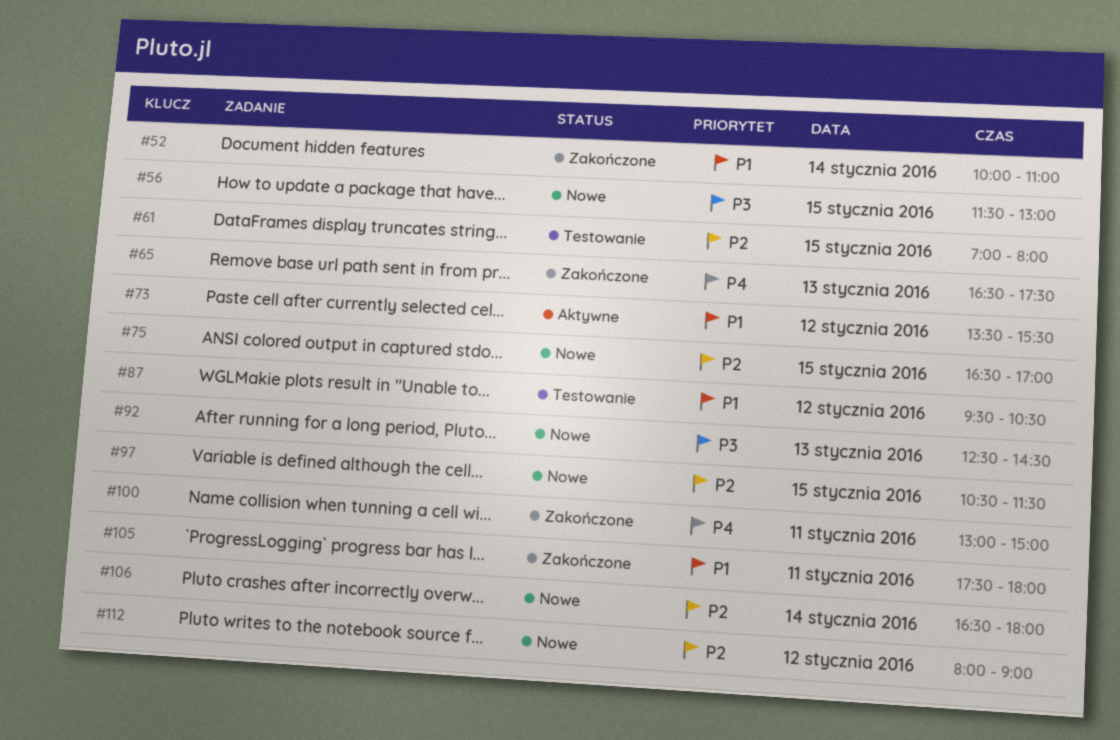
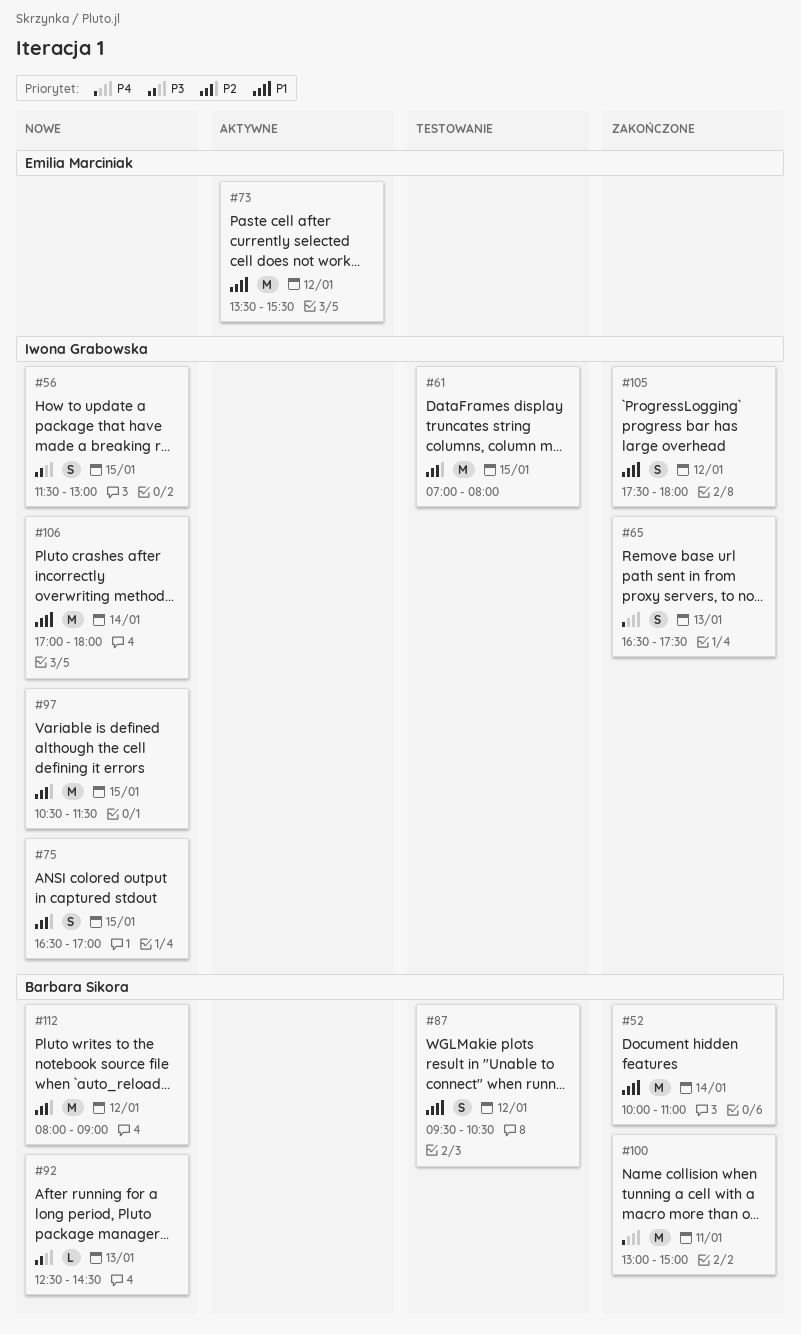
#105, day: Jan 11 -> Jan 12
#106, priority: P2 -> P1
#106, begins: 16:30 -> 17:00

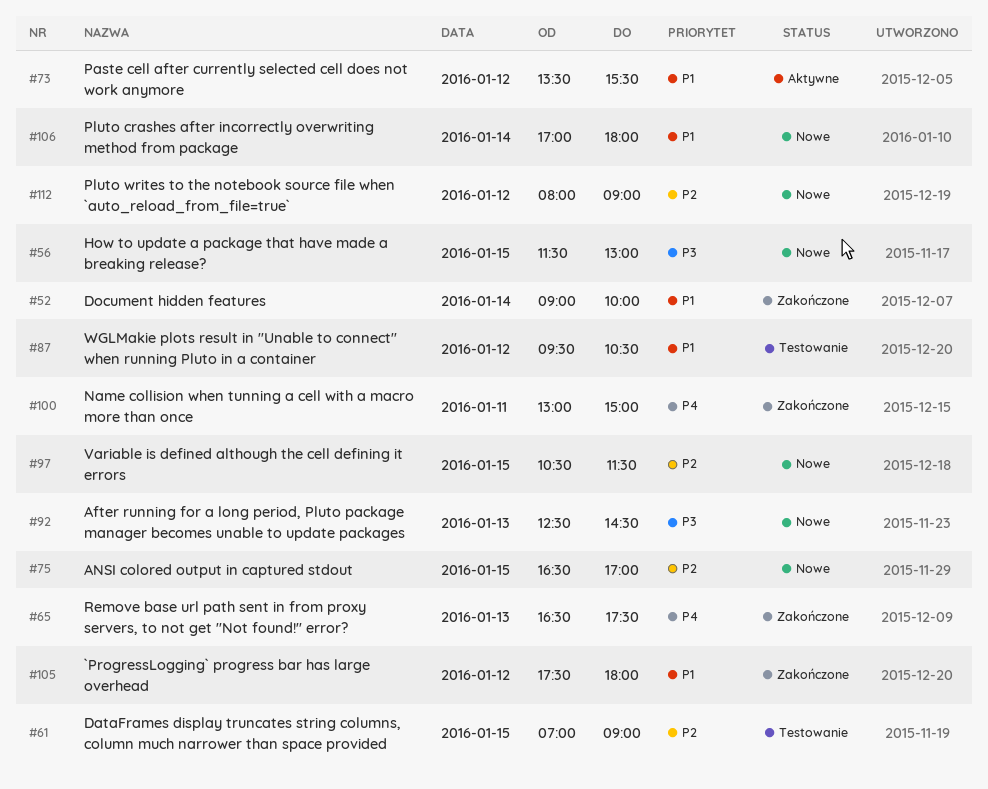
#52, begins: 10:00 -> 09:00
#52, ends: 11:00 -> 10:00
#61, ends: 08:00 -> 09:00

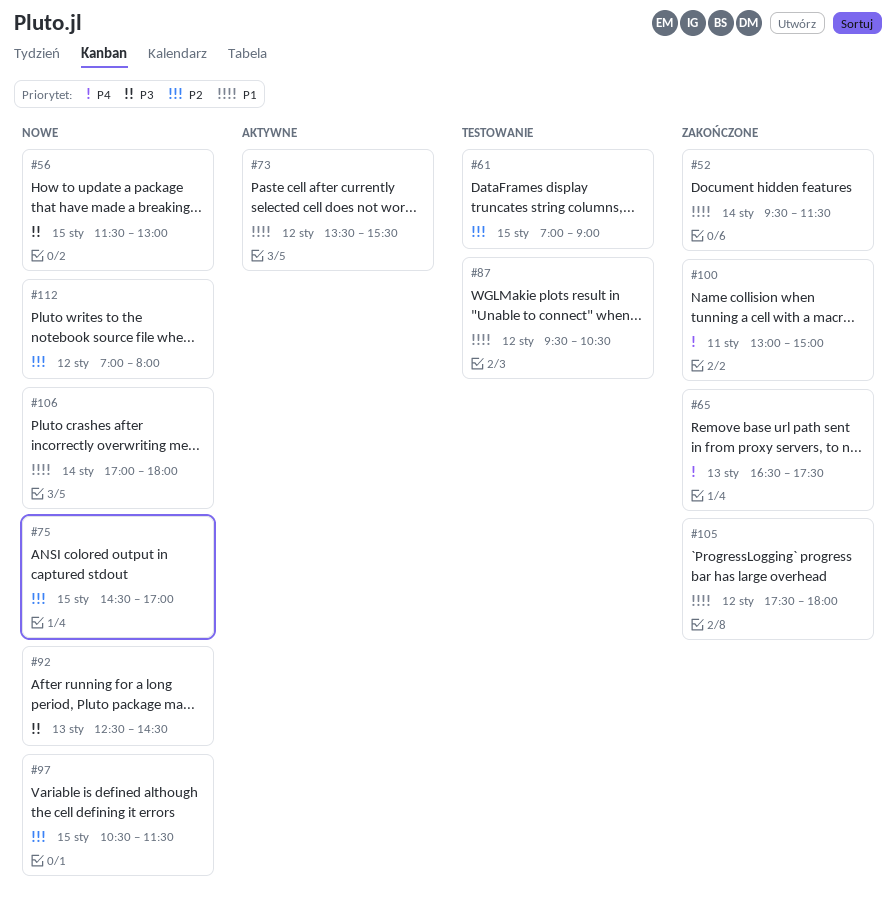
#52, begins: 09:00 -> 09:30
#52, ends: 10:00 -> 11:30
#75, begins: 16:30 -> 14:30
#112, begins: 08:00 -> 07:00
#112, ends: 09:00 -> 08:00

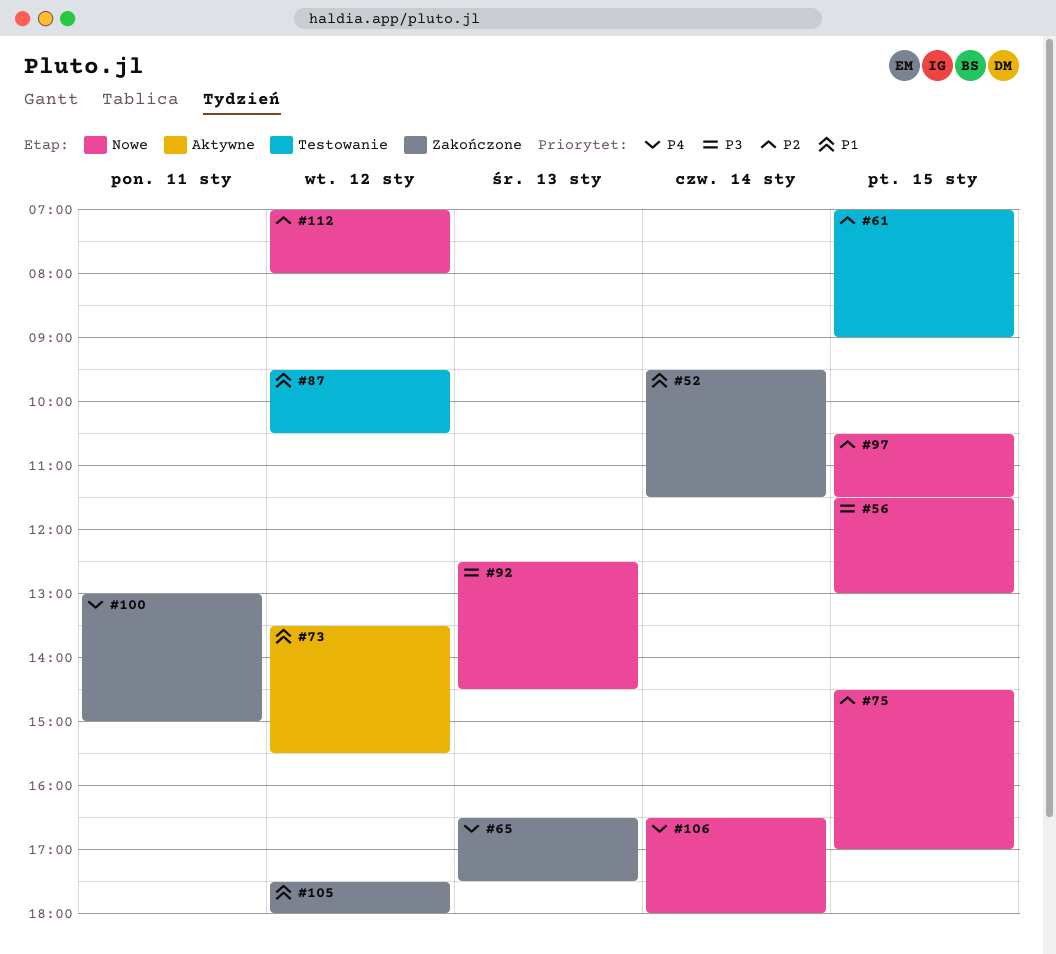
#106, priority: P1 -> P4
#106, begins: 17:00 -> 16:30

